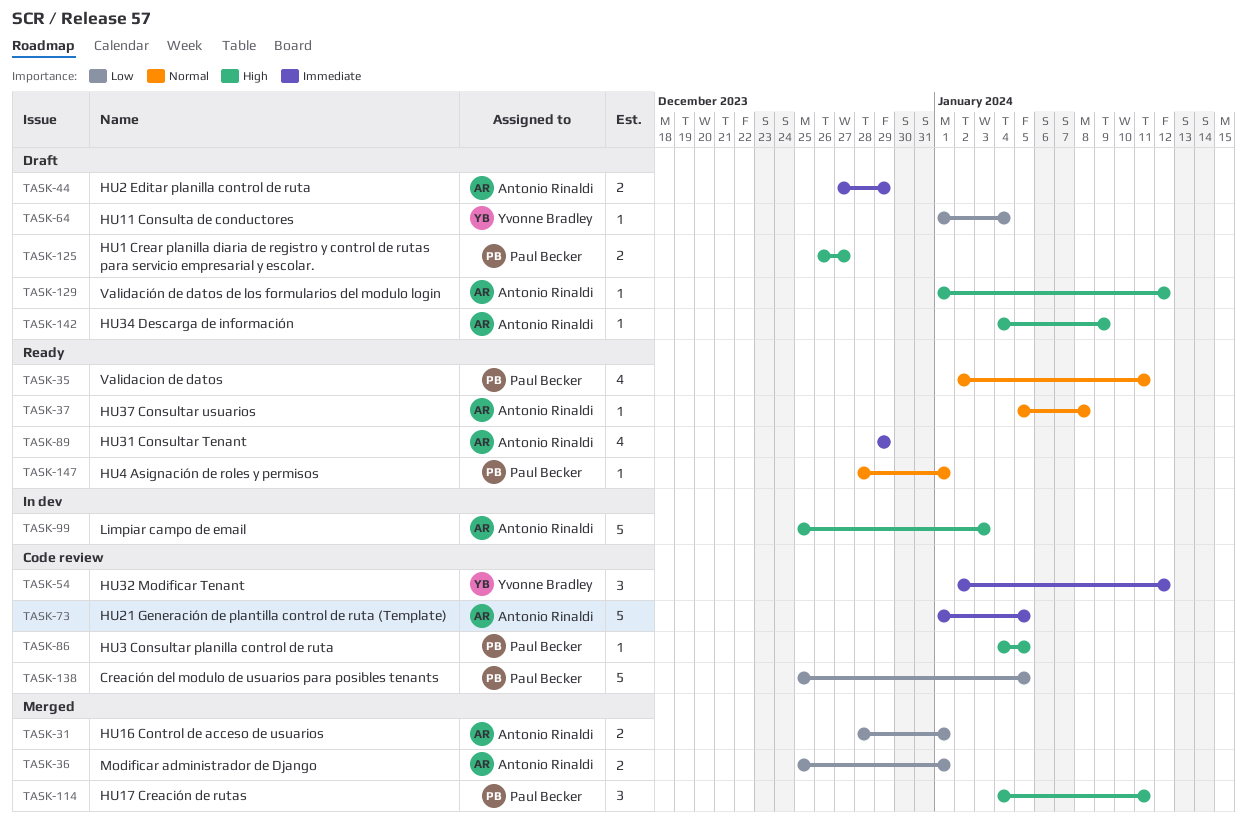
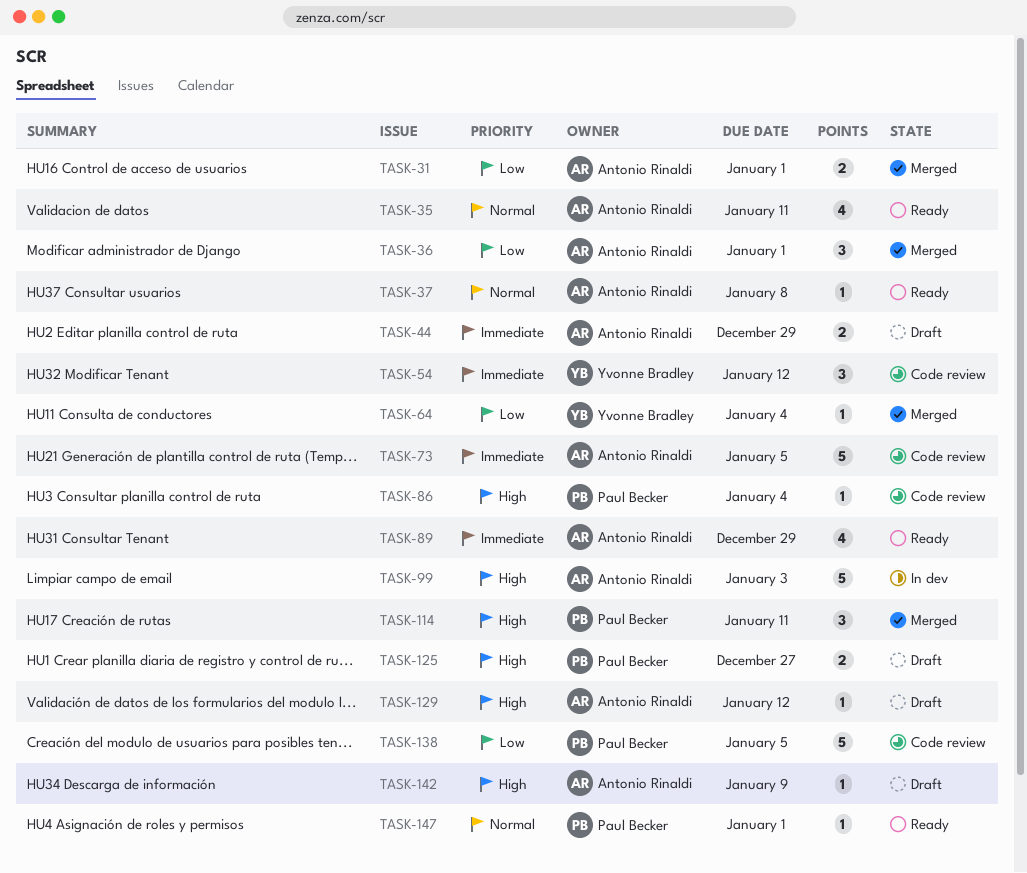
TASK-35, owner: Paul Becker -> Antonio Rinaldi
TASK-36, estimate: 2 -> 3
TASK-64, status: Draft -> Merged
TASK-86, due: Jan 5 -> Jan 4

